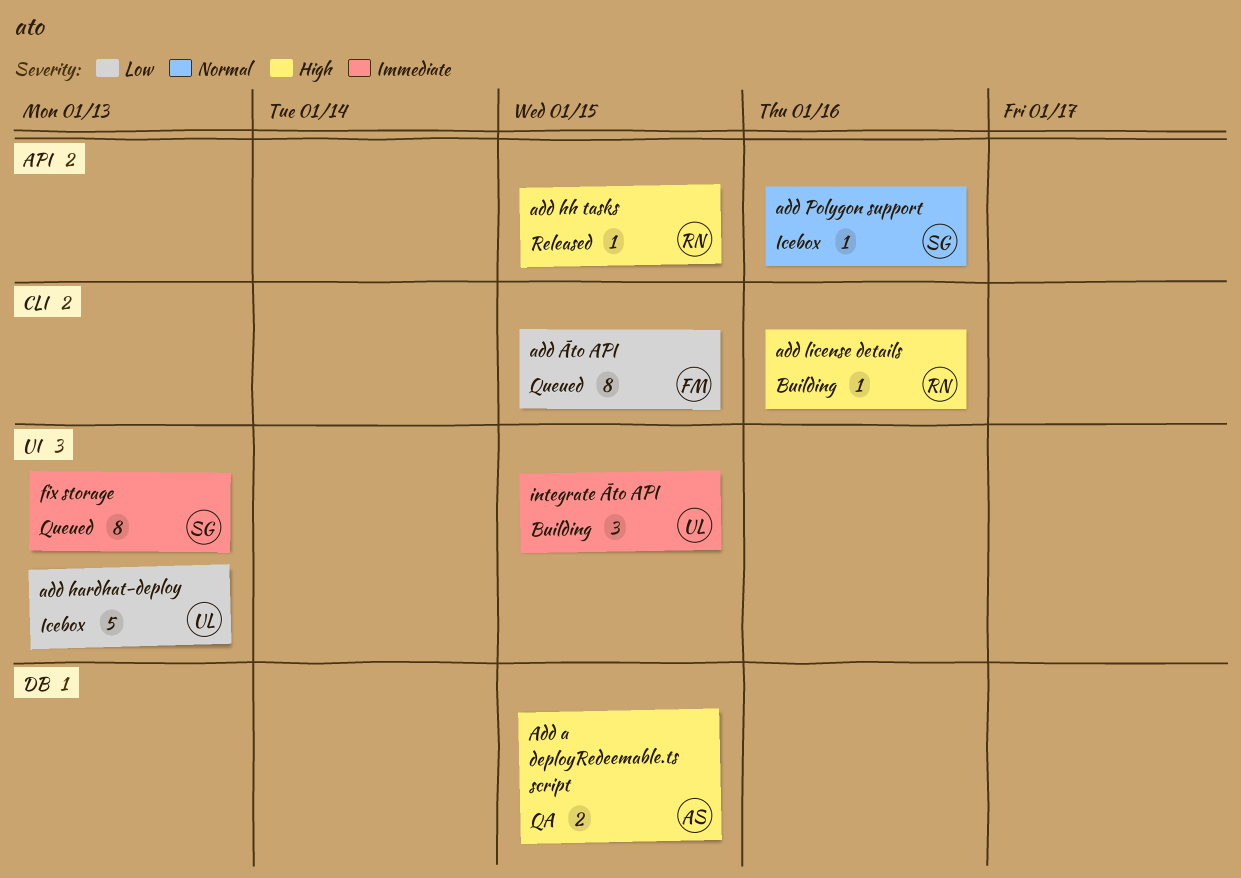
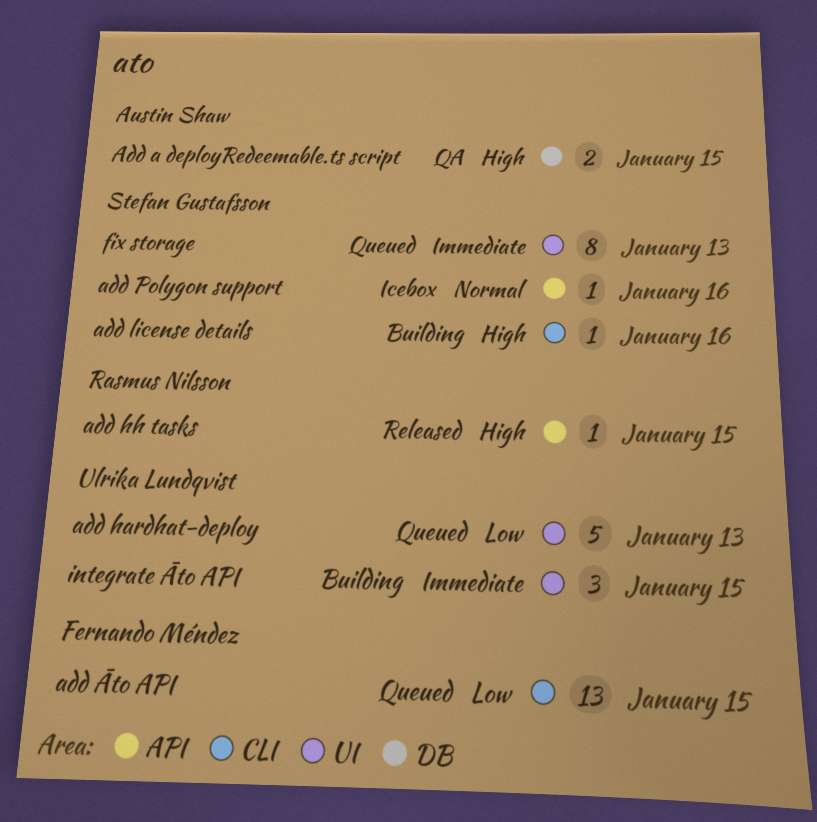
add hardhat-deploy, status: Icebox -> Queued
add license details, owner: Rasmus Nilsson -> Stefan Gustafsson
add Āto API, estimate: 8 -> 13

